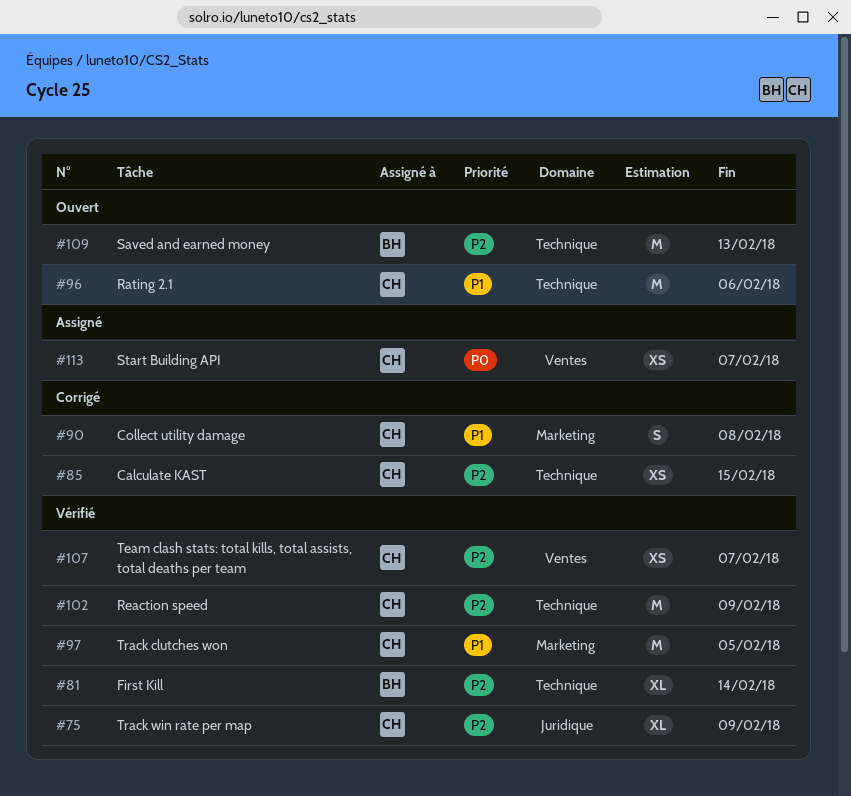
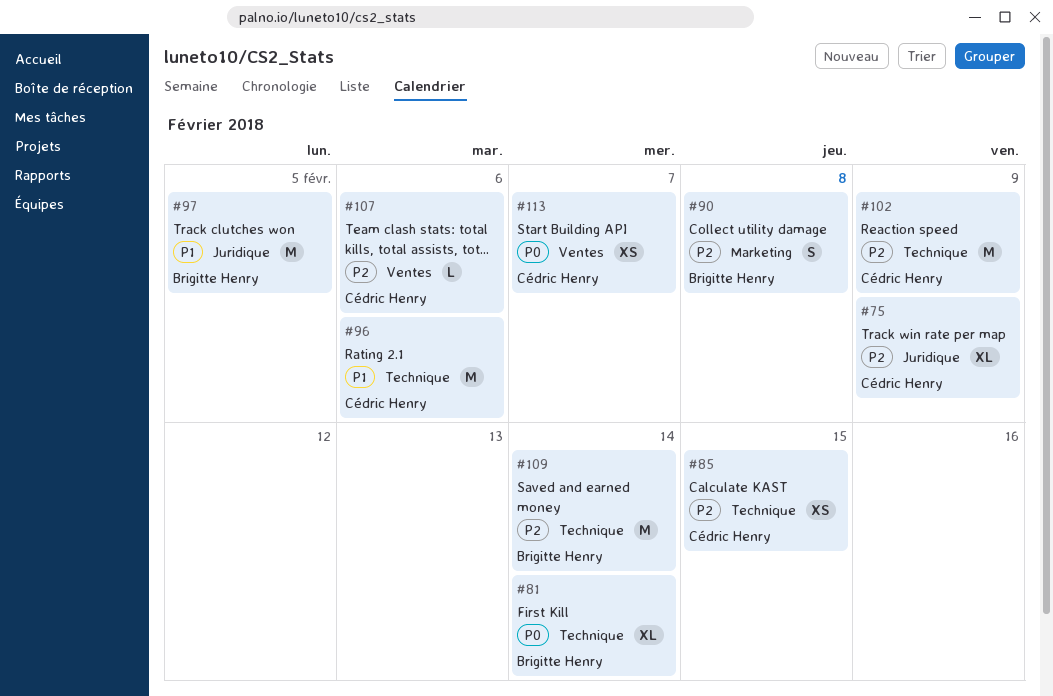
#81, priority: P2 -> P0
#90, owner: Cédric Henry -> Brigitte Henry
#90, priority: P1 -> P2
#97, owner: Cédric Henry -> Brigitte Henry
#97, label: Marketing -> Juridique
#107, estimate: XS -> L
#107, due: Feb 7 -> Feb 6
#109, due: Feb 13 -> Feb 14

